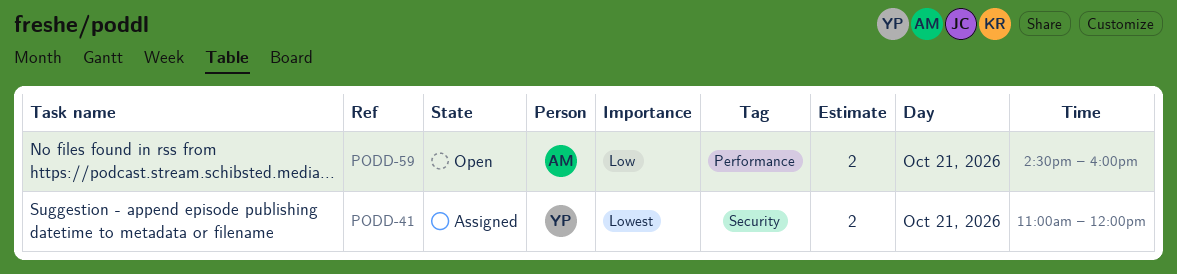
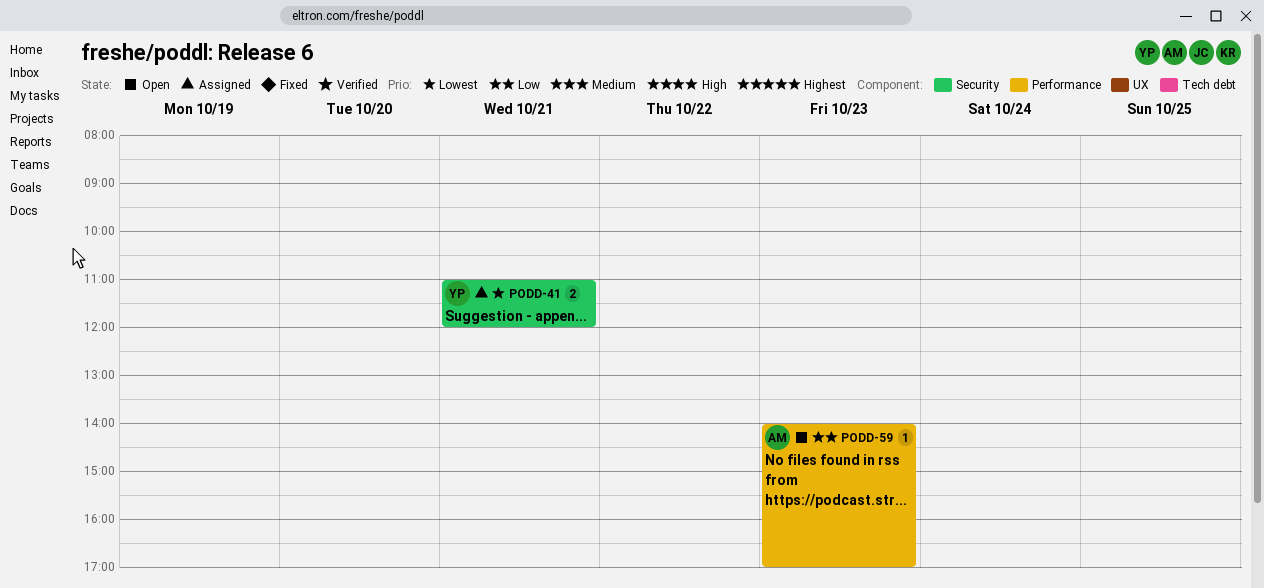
PODD-59, estimate: 2 -> 1
PODD-59, day: Oct 21 -> Oct 23
PODD-59, begins: 14:30 -> 14:00
PODD-59, ends: 16:00 -> 17:00

